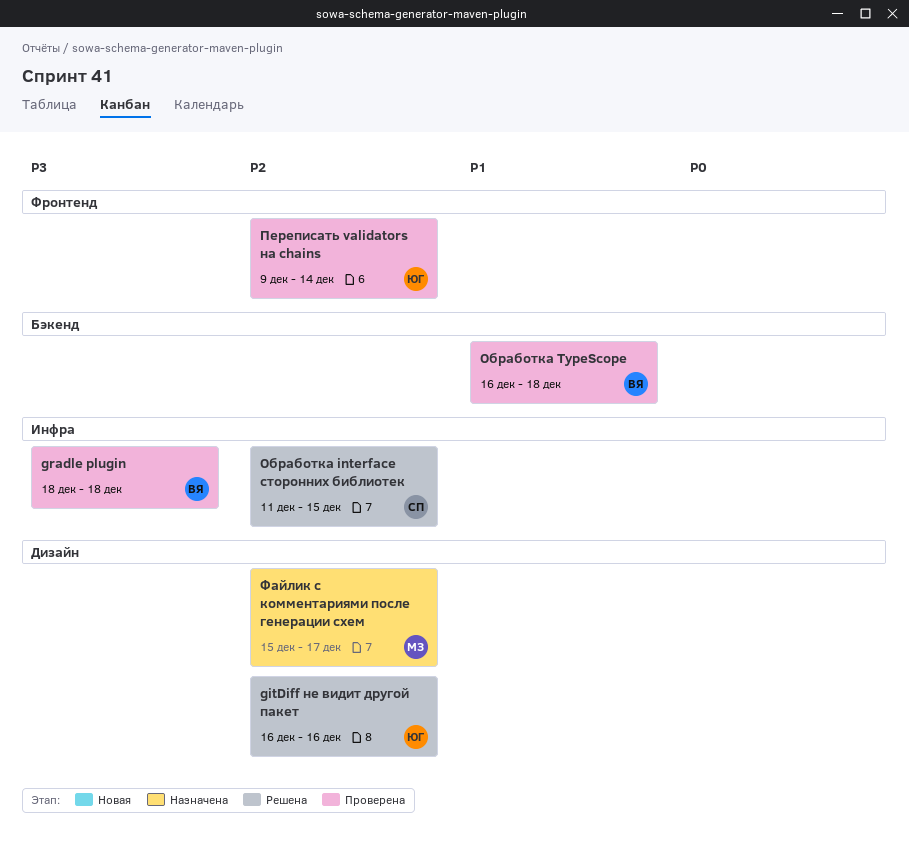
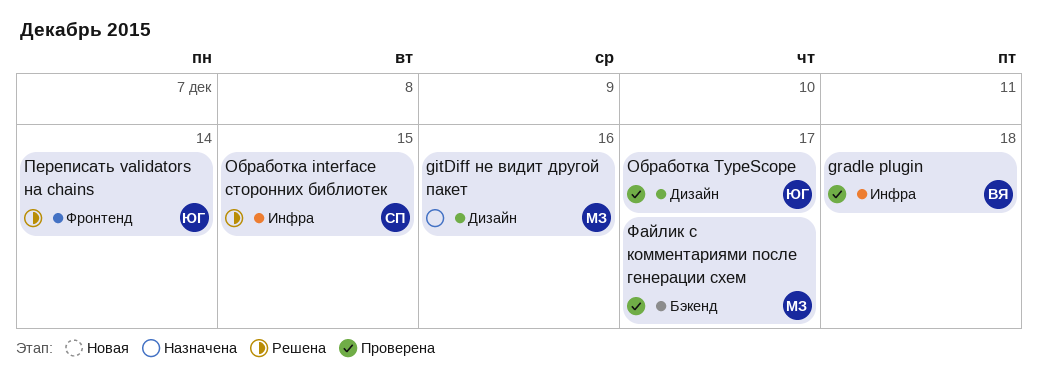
gitDiff не видит другой пакет, status: Решена -> Назначена
gitDiff не видит другой пакет, owner: ЮГ -> МЗ
Обработка TypeScope, owner: ВЯ -> ЮГ
Обработка TypeScope, label: Бэкенд -> Дизайн
Обработка TypeScope, due: Dec 18 -> Dec 17
Переписать validators на chains, status: Проверена -> Решена
Файлик с комментариями после генерации схем, status: Назначена -> Проверена
Файлик с комментариями после генерации схем, label: Дизайн -> Бэкенд

